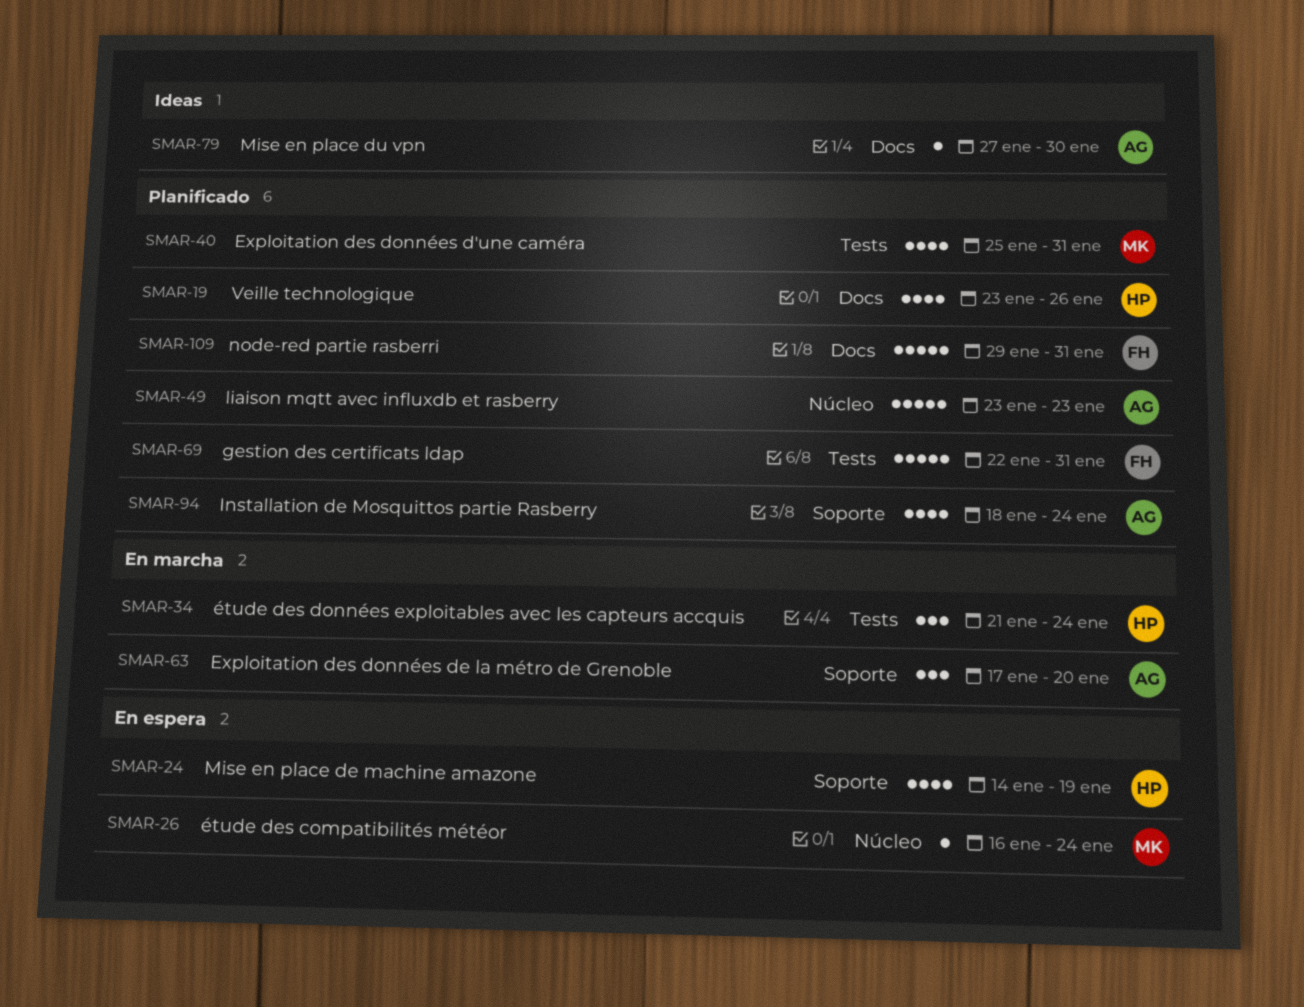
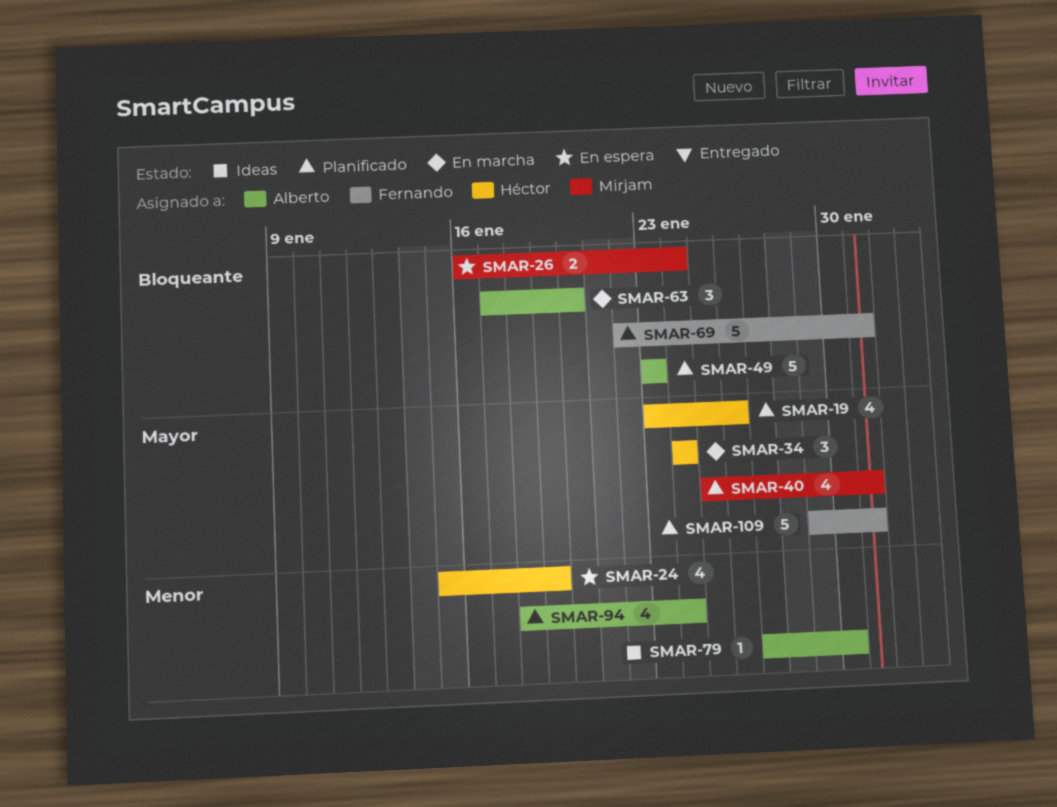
SMAR-24, start: Jan 14 -> Jan 15
SMAR-26, estimate: 1 -> 2
SMAR-34, start: Jan 21 -> Jan 24

